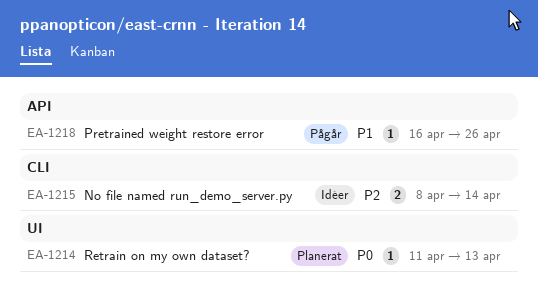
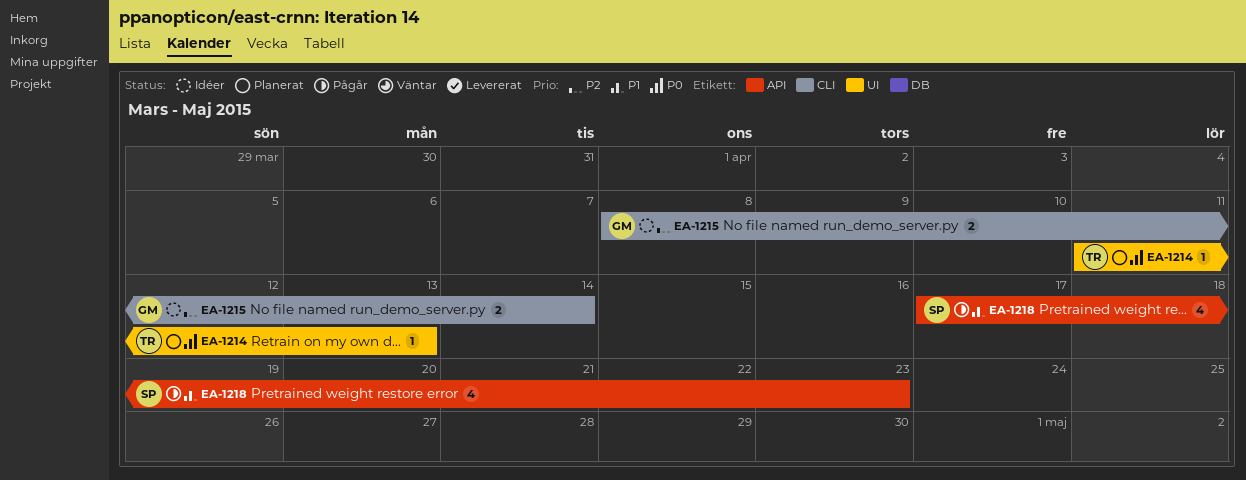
EA-1218, estimate: 1 -> 4
EA-1218, start: Apr 16 -> Apr 17
EA-1218, due: Apr 26 -> Apr 23

